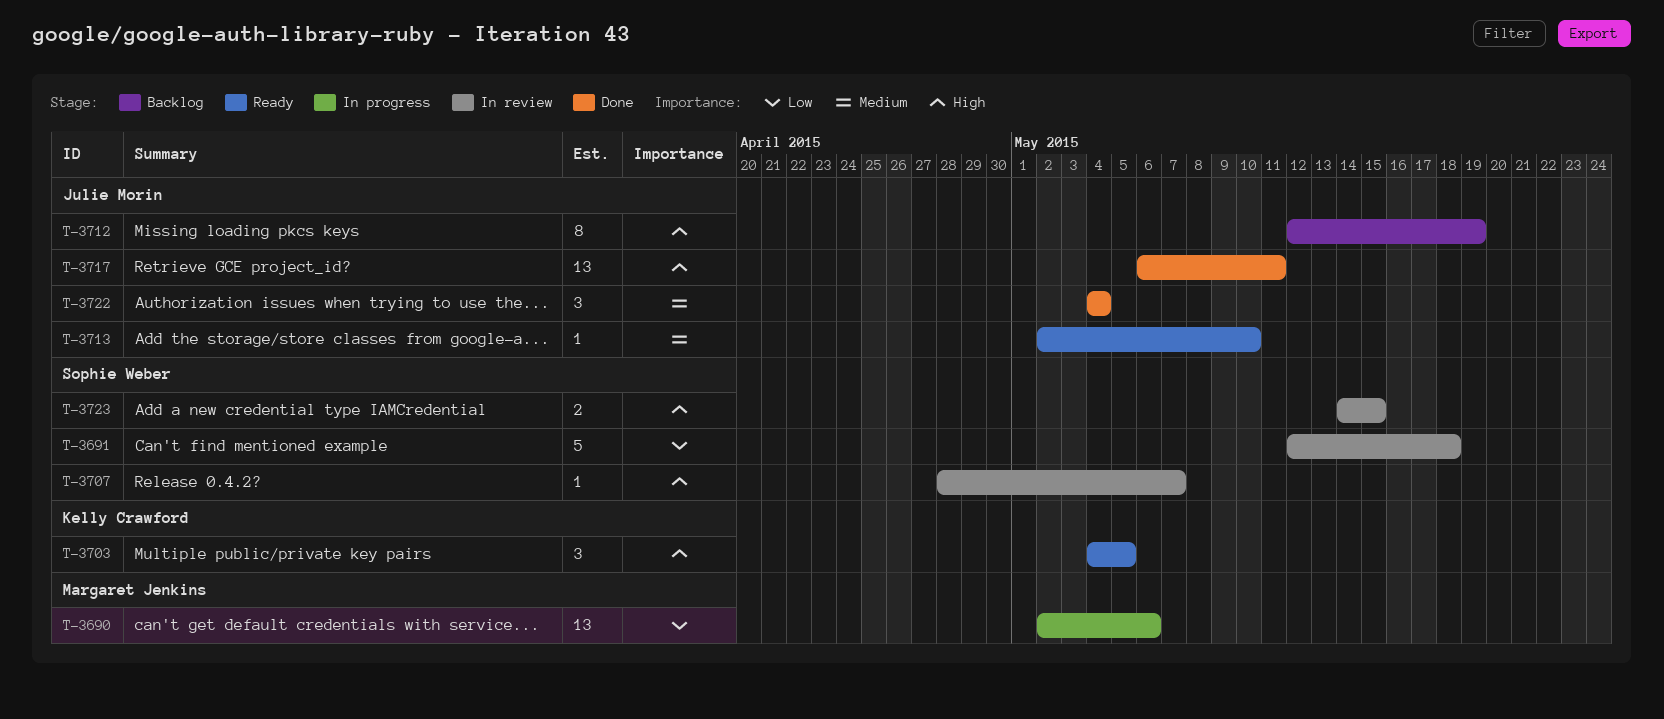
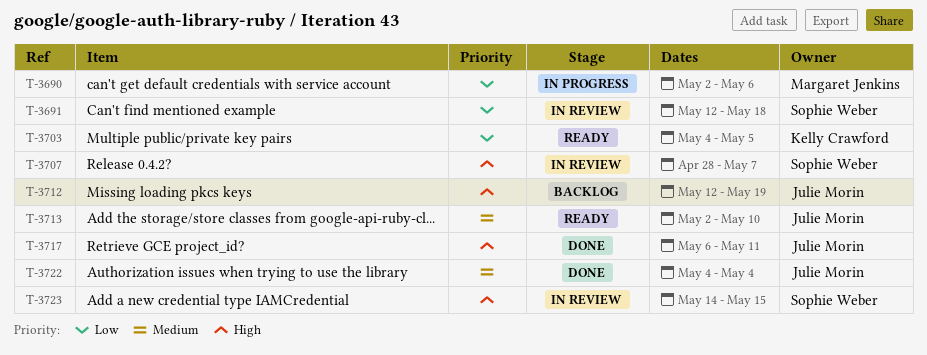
T-3703, priority: High -> Low

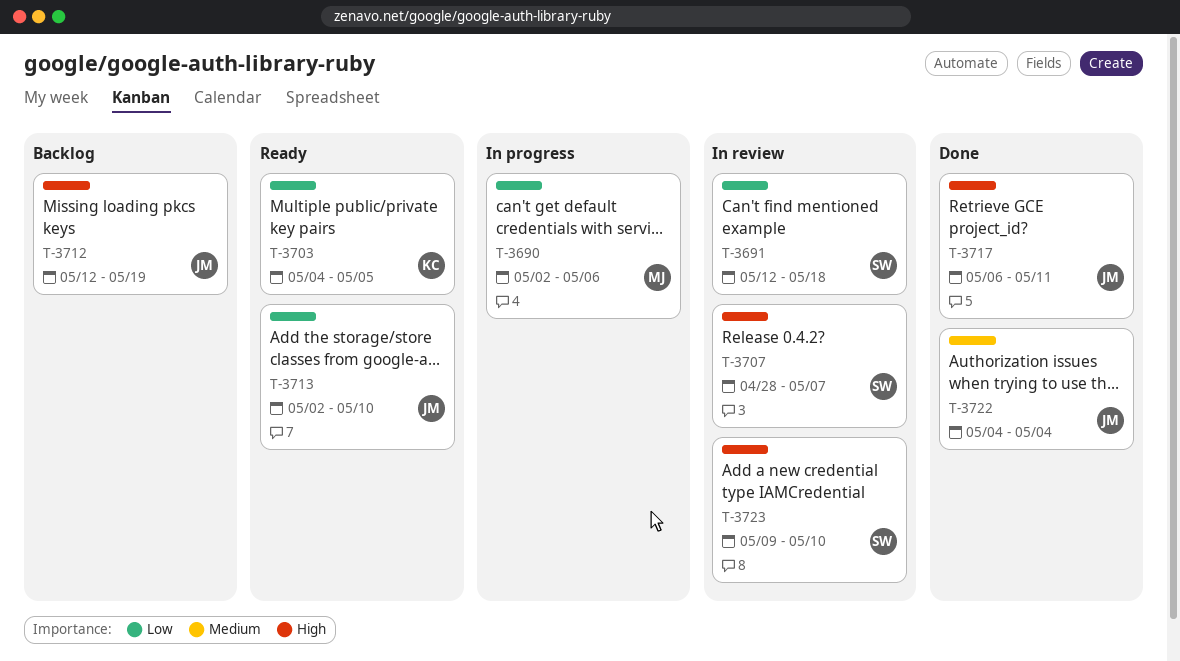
T-3713, priority: Medium -> Low
T-3723, start: May 14 -> May 9
T-3723, due: May 15 -> May 10

